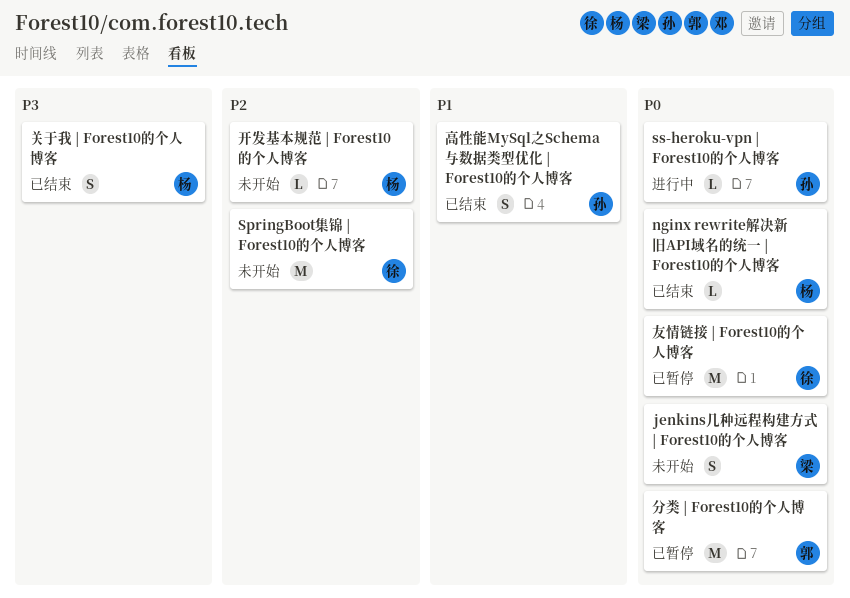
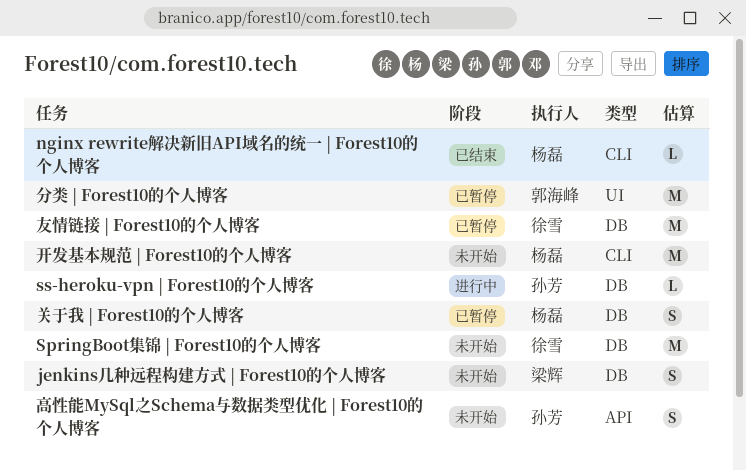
关于我 | Forest10的个人博客, status: 已结束 -> 已暂停
开发基本规范 | Forest10的个人博客, estimate: L -> M
高性能MySql之Schema与数据类型优化 | Forest10的个人博客, status: 已结束 -> 未开始

